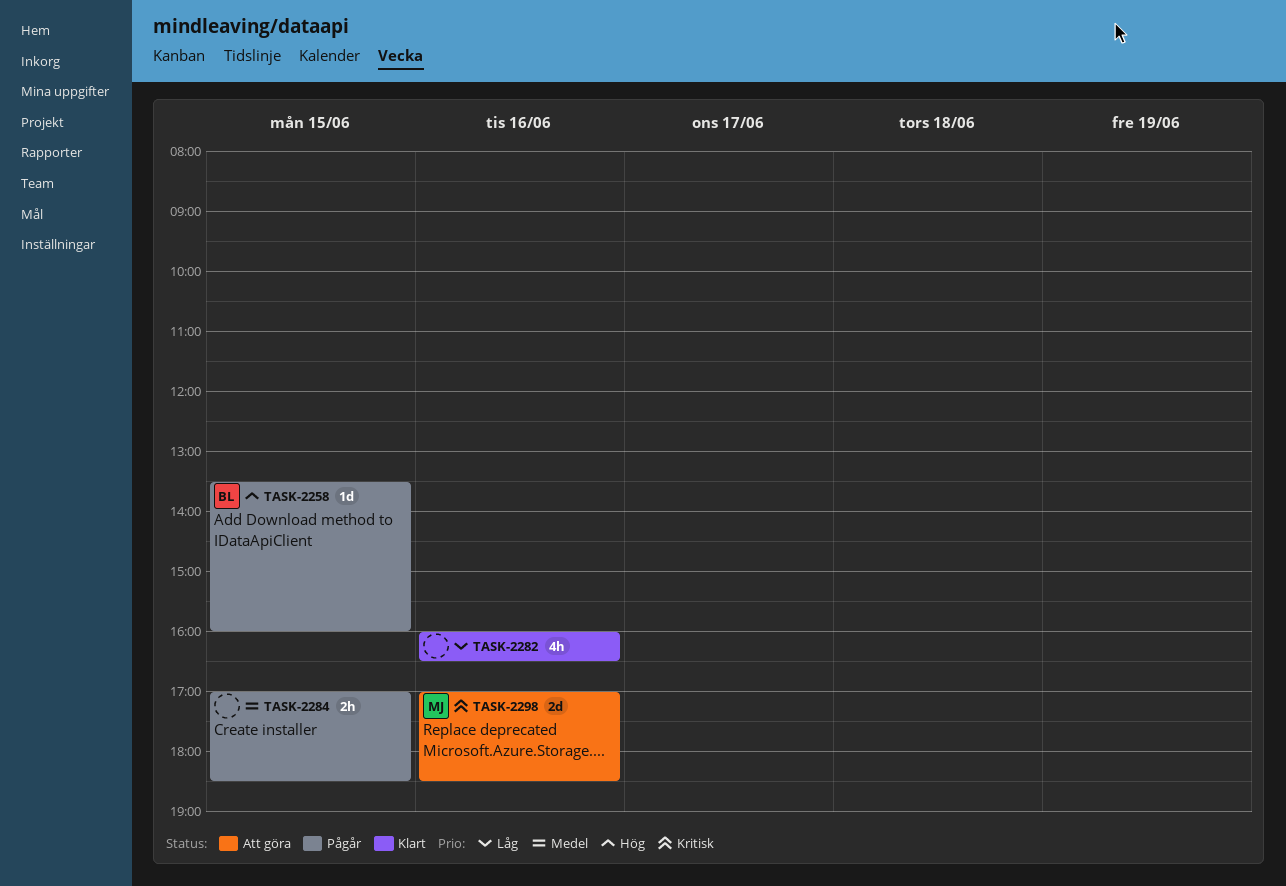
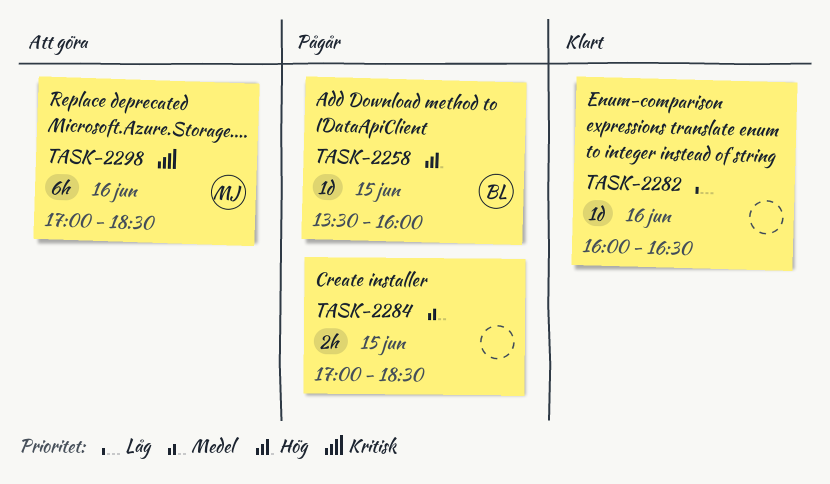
TASK-2282, estimate: 4h -> 1d
TASK-2298, estimate: 2d -> 6h

